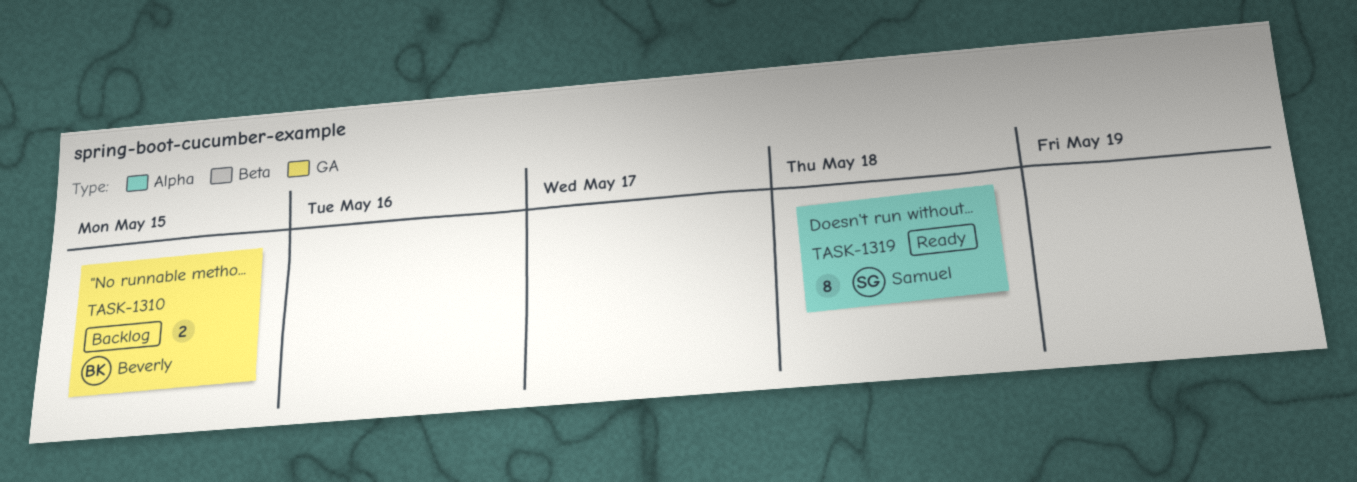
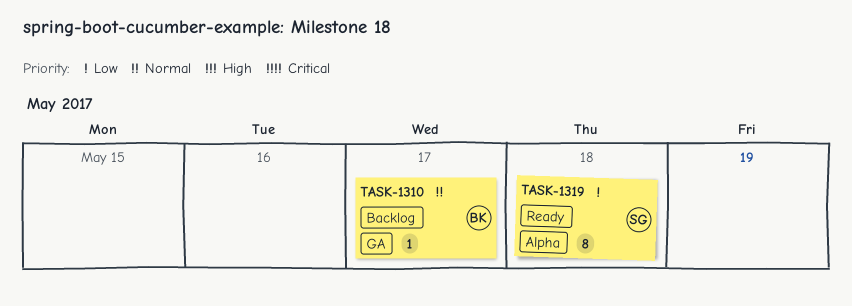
TASK-1310, estimate: 2 -> 1
TASK-1310, due: May 15 -> May 17

